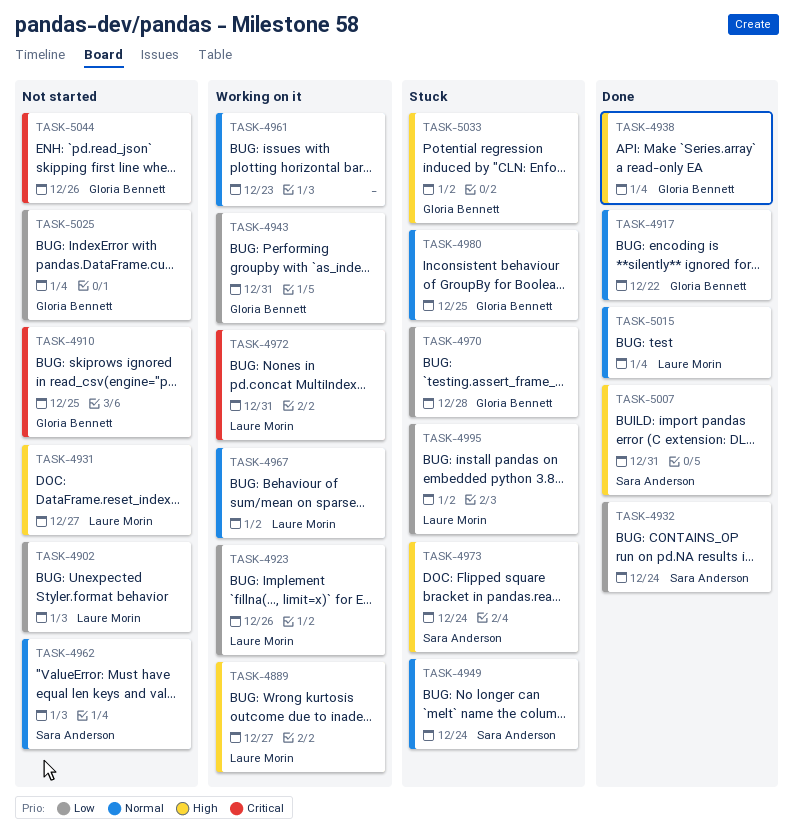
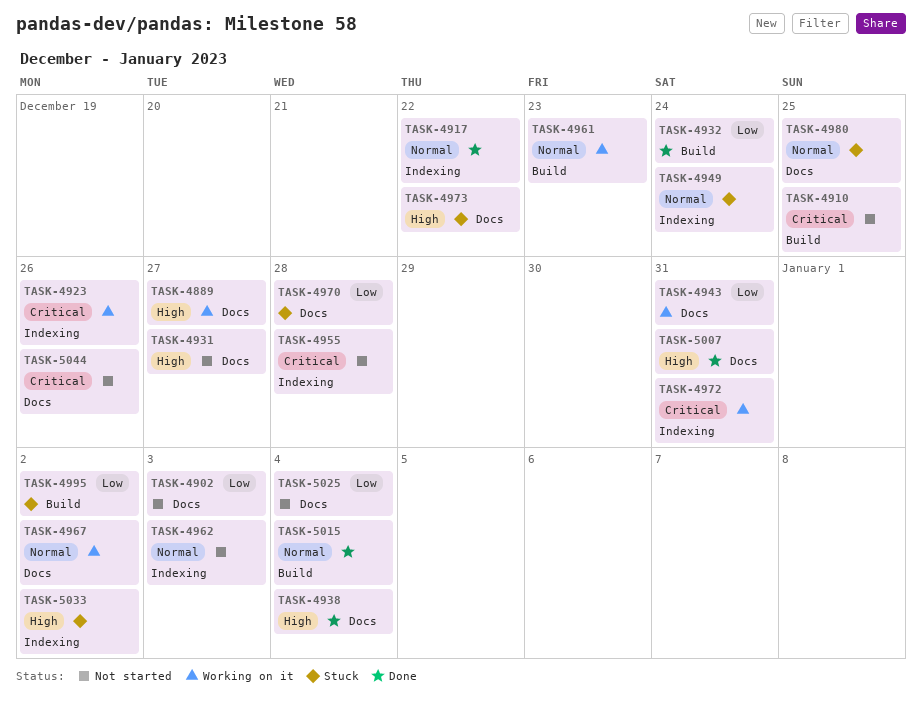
TASK-4923, priority: Low -> Critical
TASK-4955: none -> present
TASK-4973, due: Dec 24 -> Dec 22

